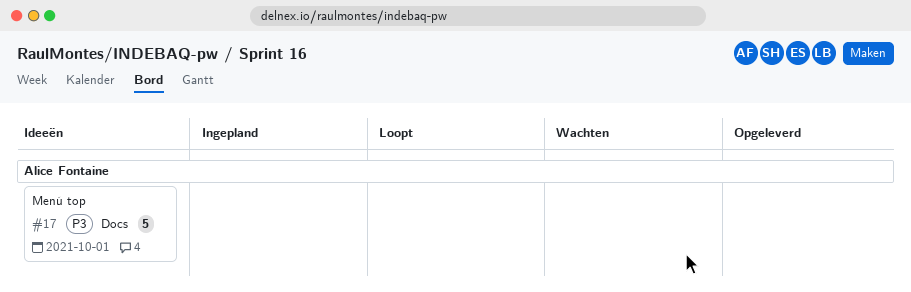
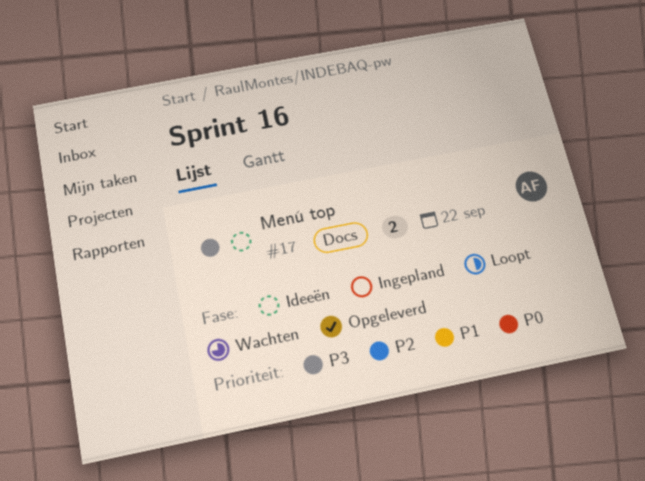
#17, estimate: 5 -> 2
#17, due: Oct 1 -> Sep 22

